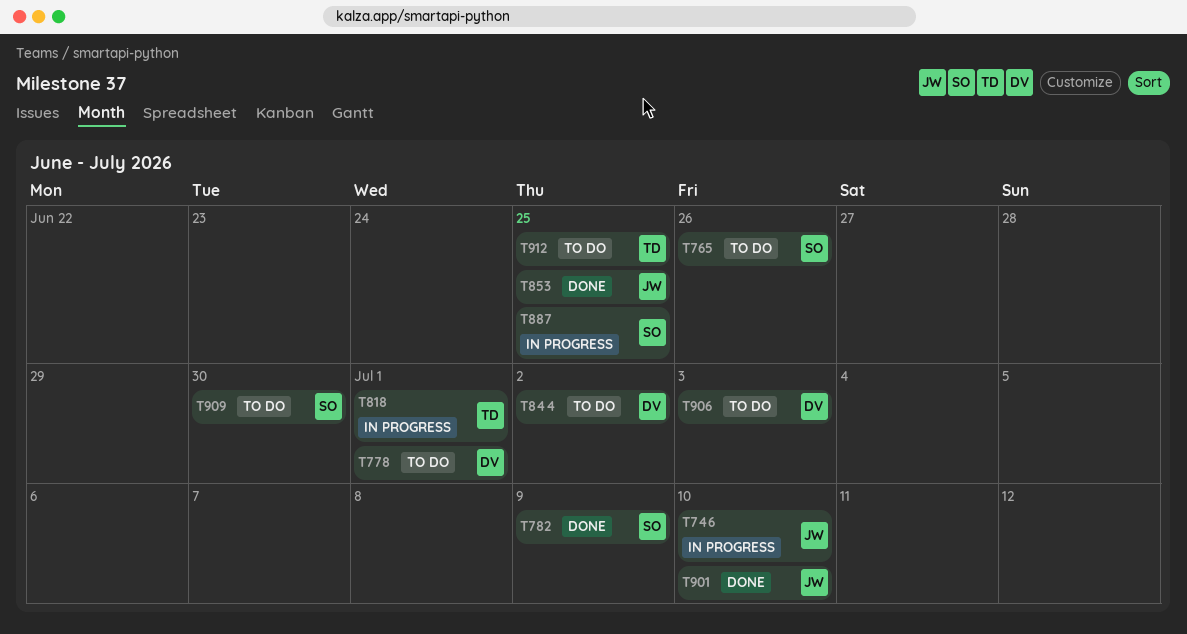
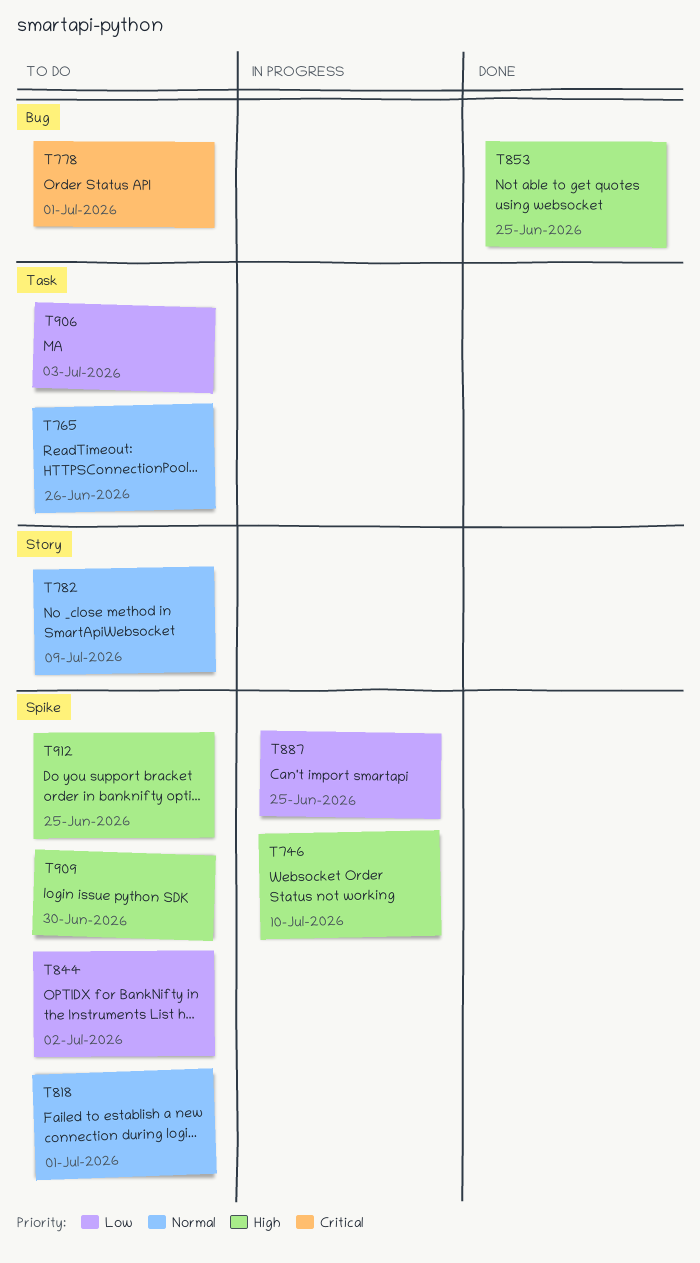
T782, status: Done -> To do
T818, status: In progress -> To do
T901: present -> none

